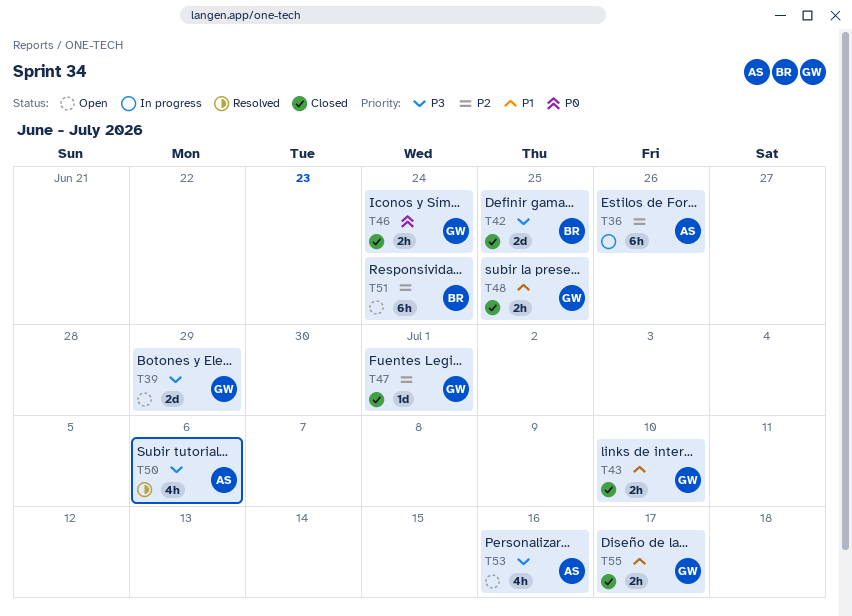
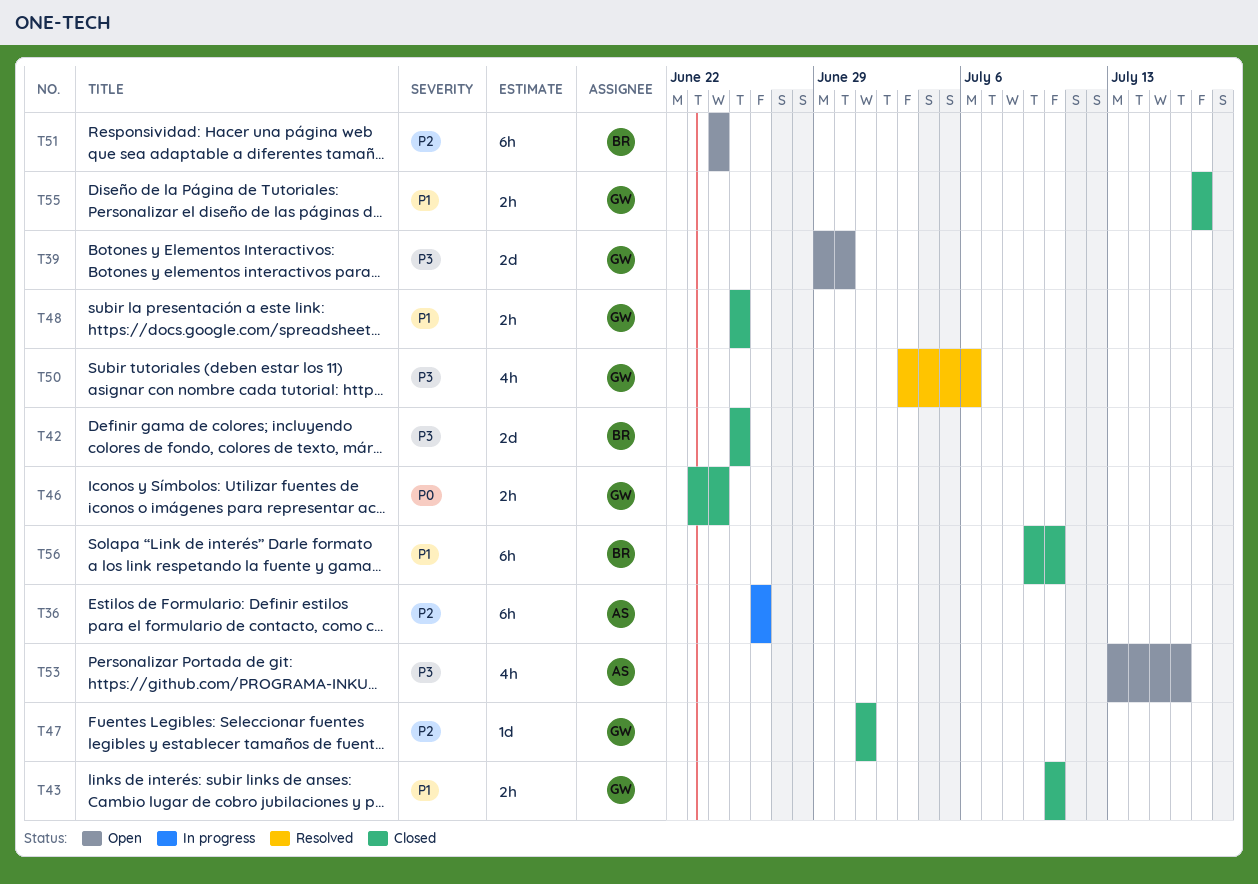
T39, due: Jun 29 -> Jun 30
T50, owner: AS -> GW
T56: none -> present

